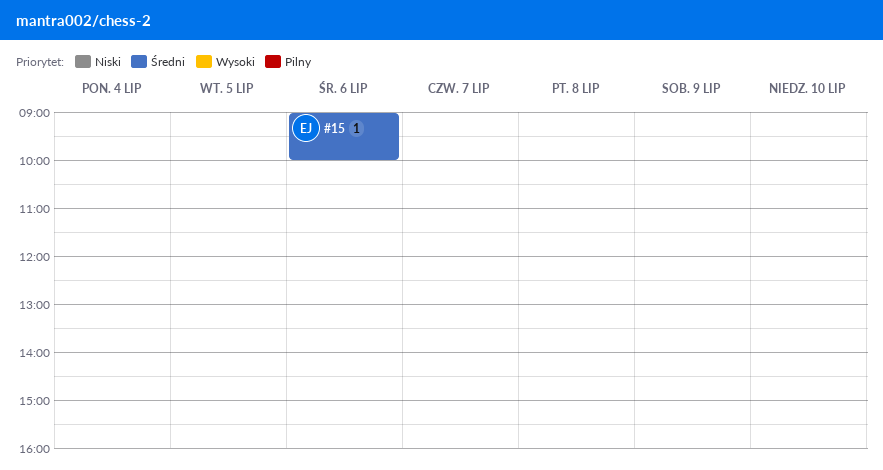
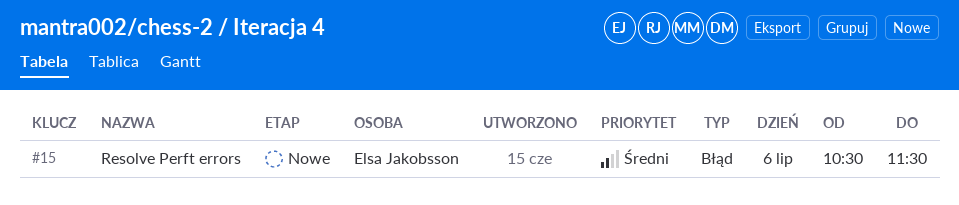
#15, begins: 09:00 -> 10:30
#15, ends: 10:00 -> 11:30

